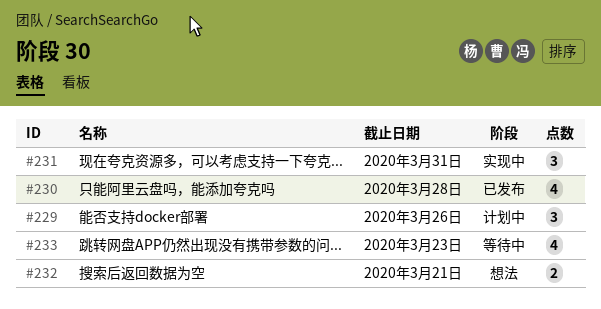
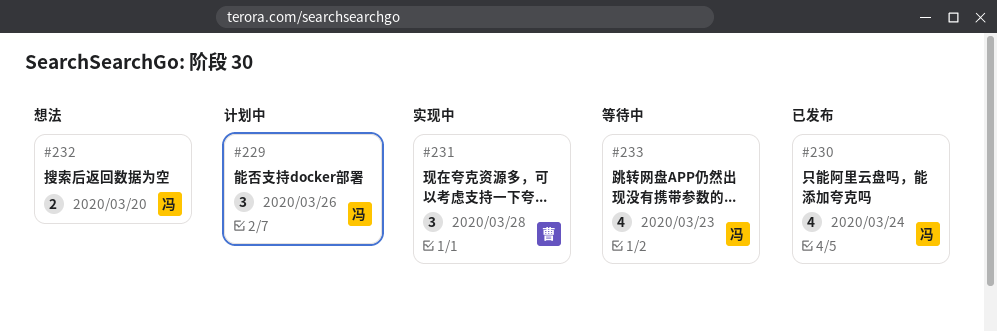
#230, due: Mar 28 -> Mar 24
#231, due: Mar 31 -> Mar 28
#232, due: Mar 21 -> Mar 20

